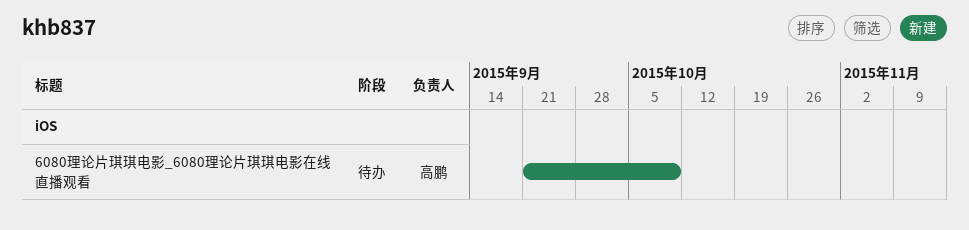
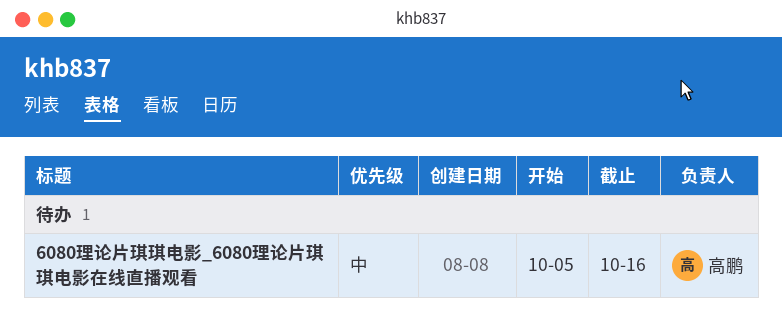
6080理论片琪琪电影_6080理论片琪琪电影在线直播观看, start: Sep 21 -> Oct 5
6080理论片琪琪电影_6080理论片琪琪电影在线直播观看, due: Oct 9 -> Oct 16

